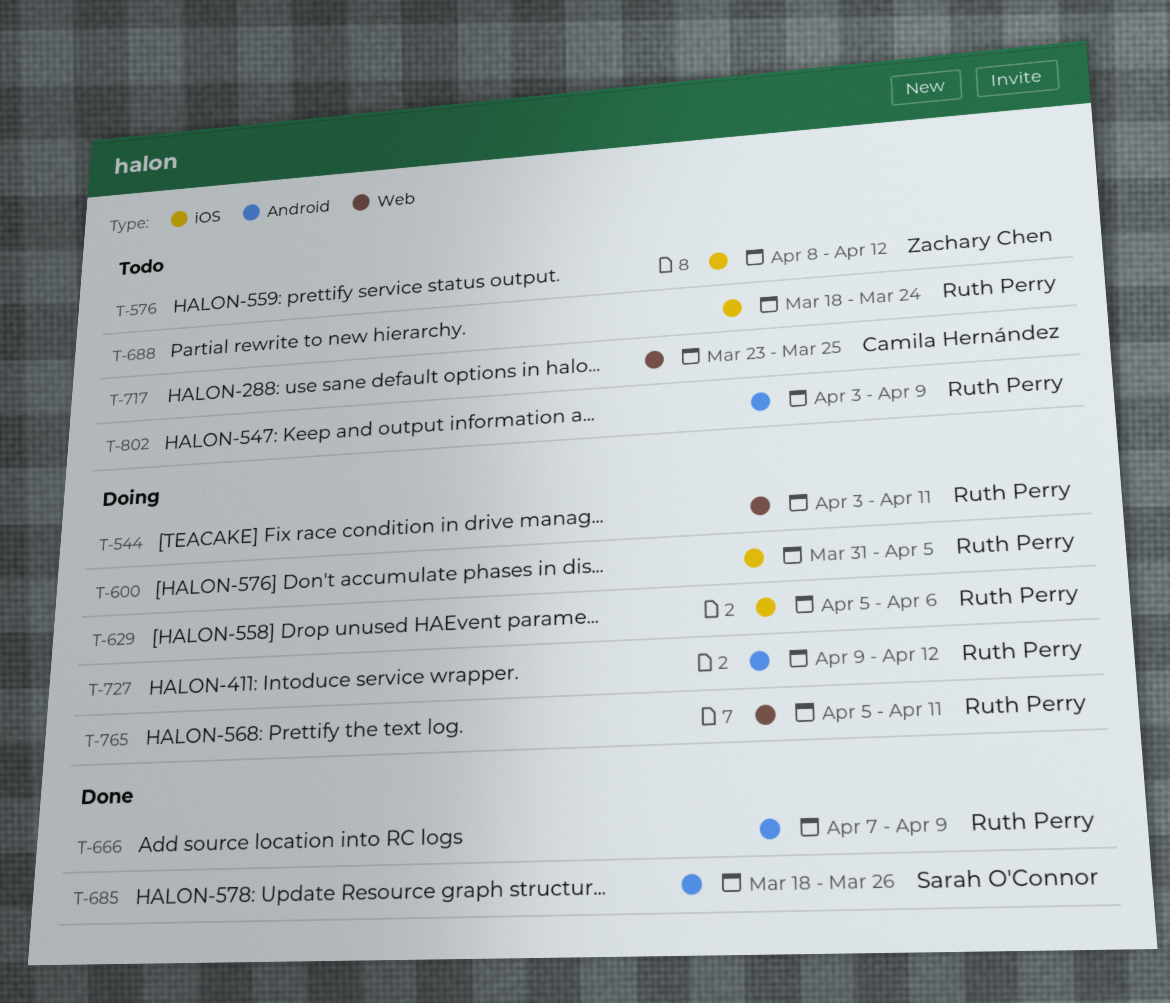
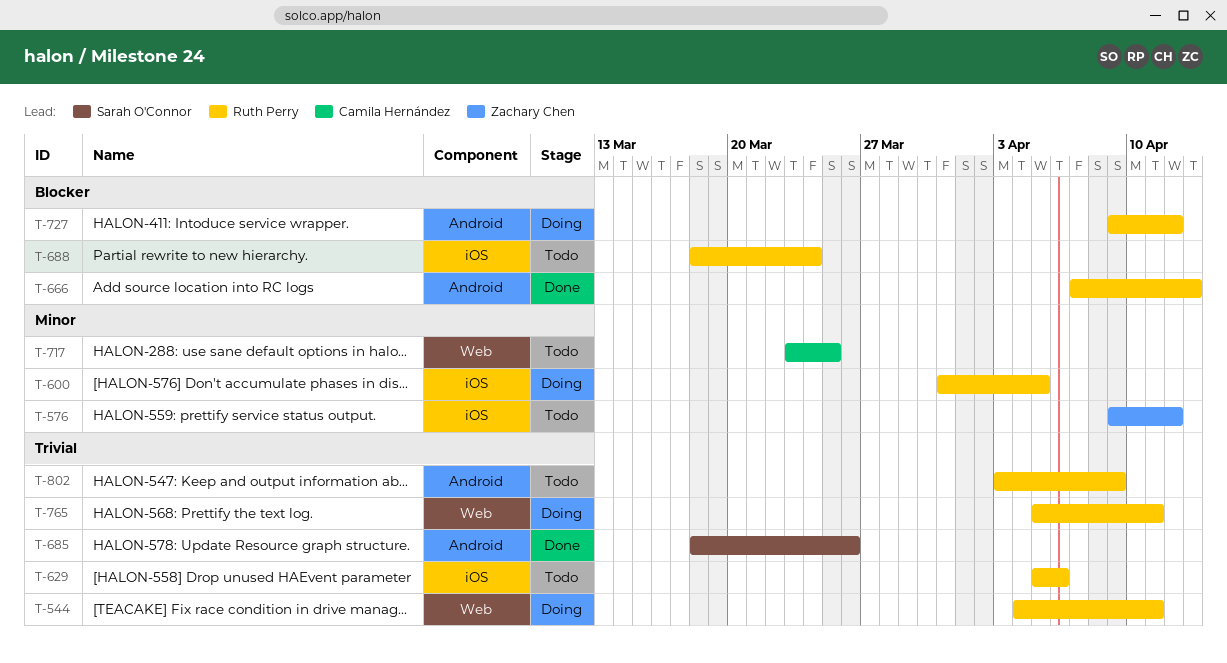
T-544, start: Apr 3 -> Apr 4
T-576, start: Apr 8 -> Apr 9
T-629, status: Doing -> Todo
T-666, due: Apr 9 -> Apr 13

